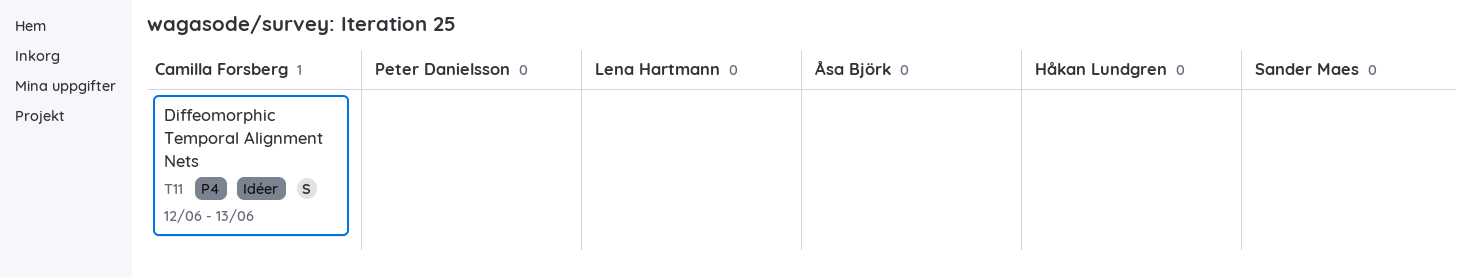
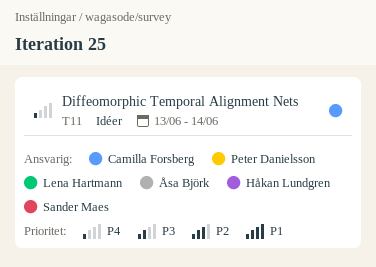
T11, start: Jun 12 -> Jun 13
T11, due: Jun 13 -> Jun 14

